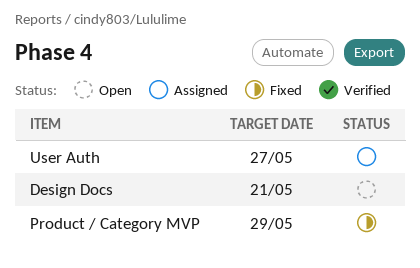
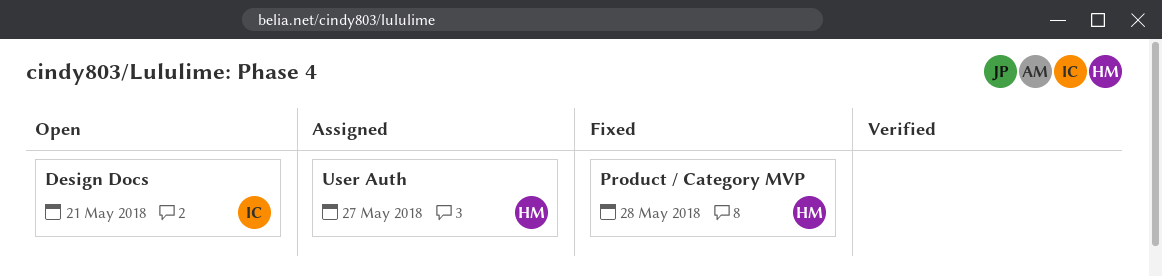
Product / Category MVP, due: May 29 -> May 28

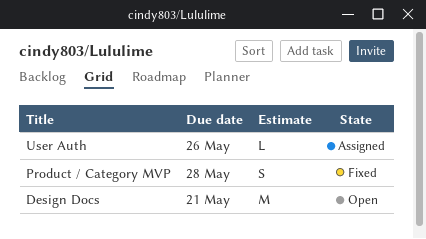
User Auth, due: May 27 -> May 26

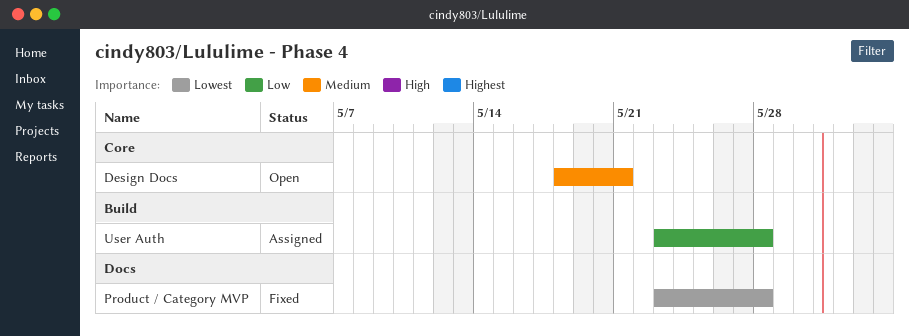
User Auth, due: May 26 -> May 28

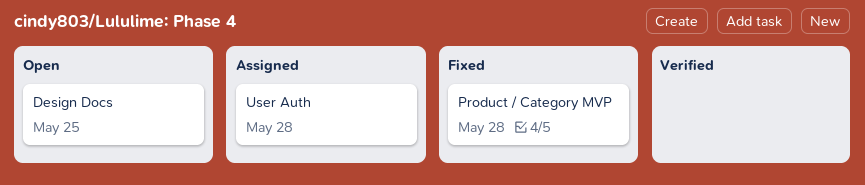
Design Docs, due: May 21 -> May 25

